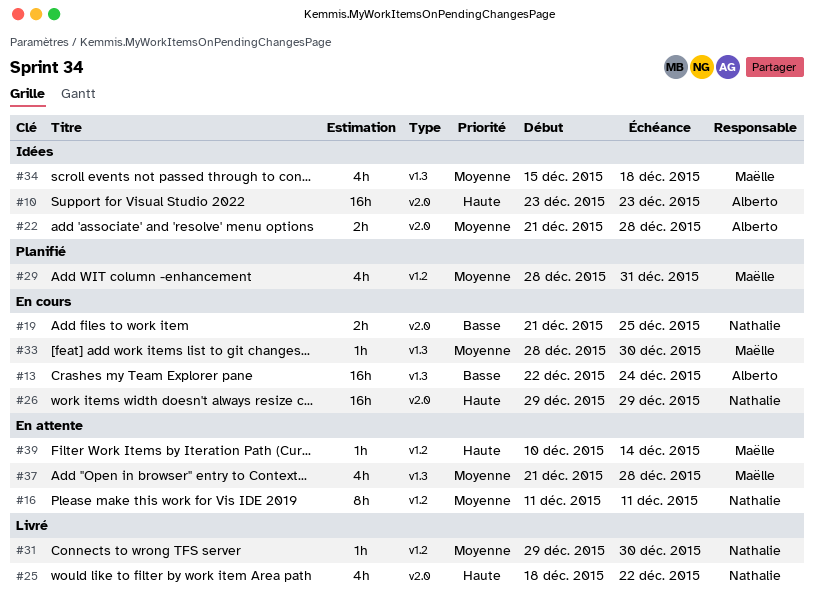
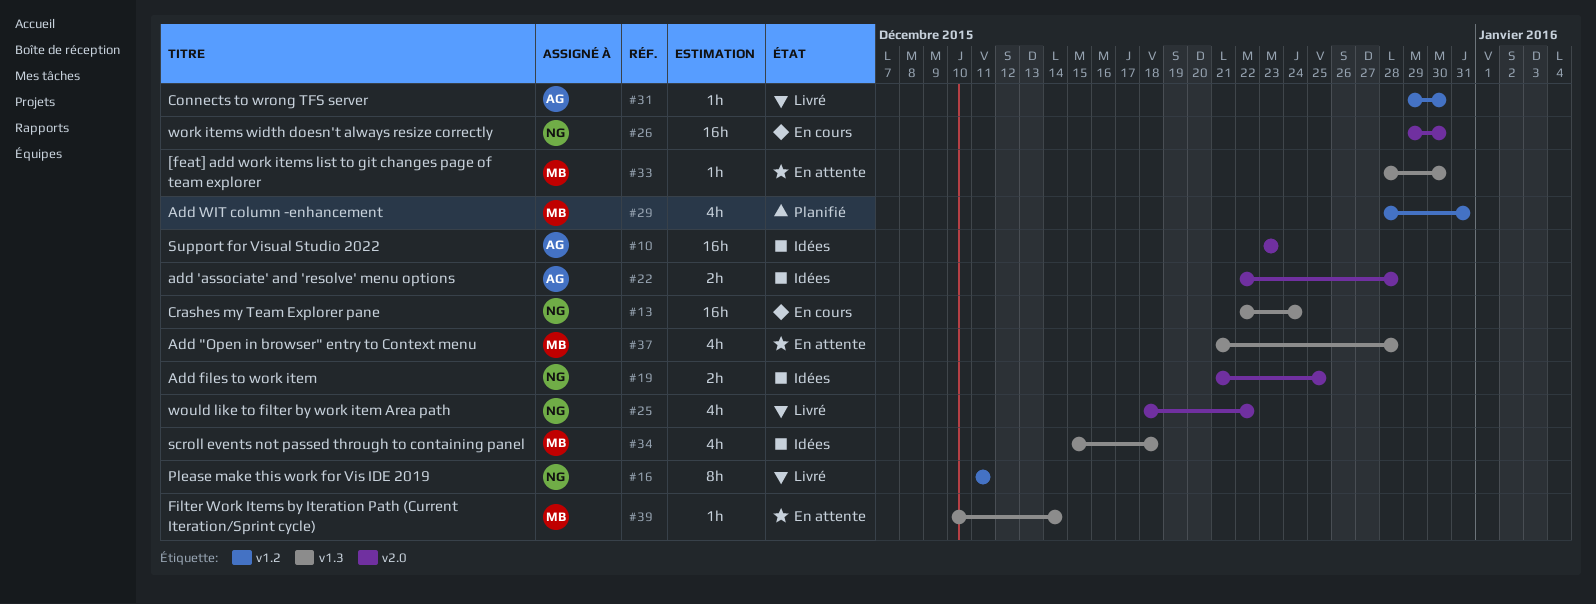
#13, owner: Alberto -> Nathalie
#16, status: En attente -> Livré
#19, status: En cours -> Idées
#22, start: Dec 21 -> Dec 22
#26, due: Dec 29 -> Dec 30
#31, owner: Nathalie -> Alberto
#33, status: En cours -> En attente
#39, label: v1.2 -> v1.3

